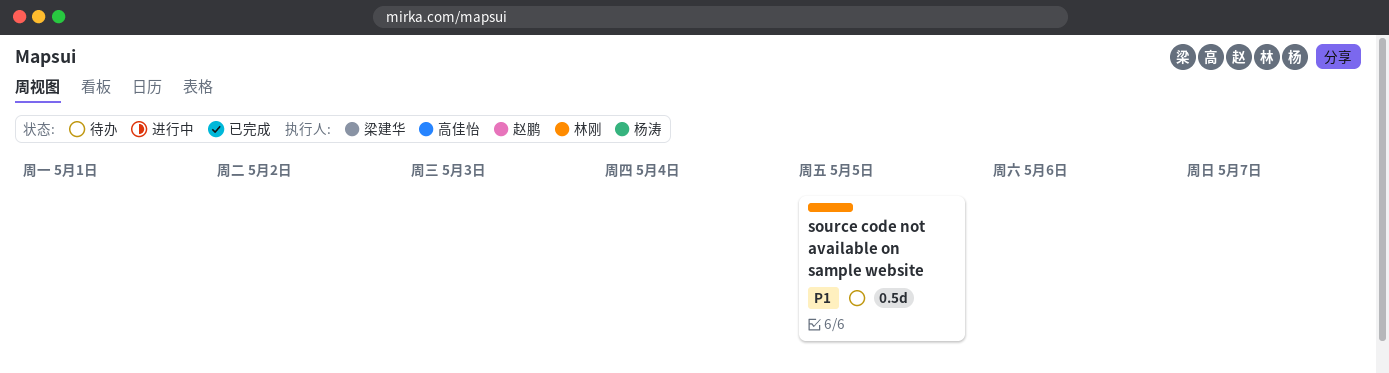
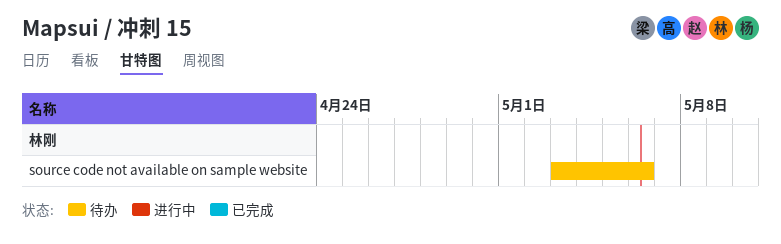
source code not available on sample website, due: May 5 -> May 6

